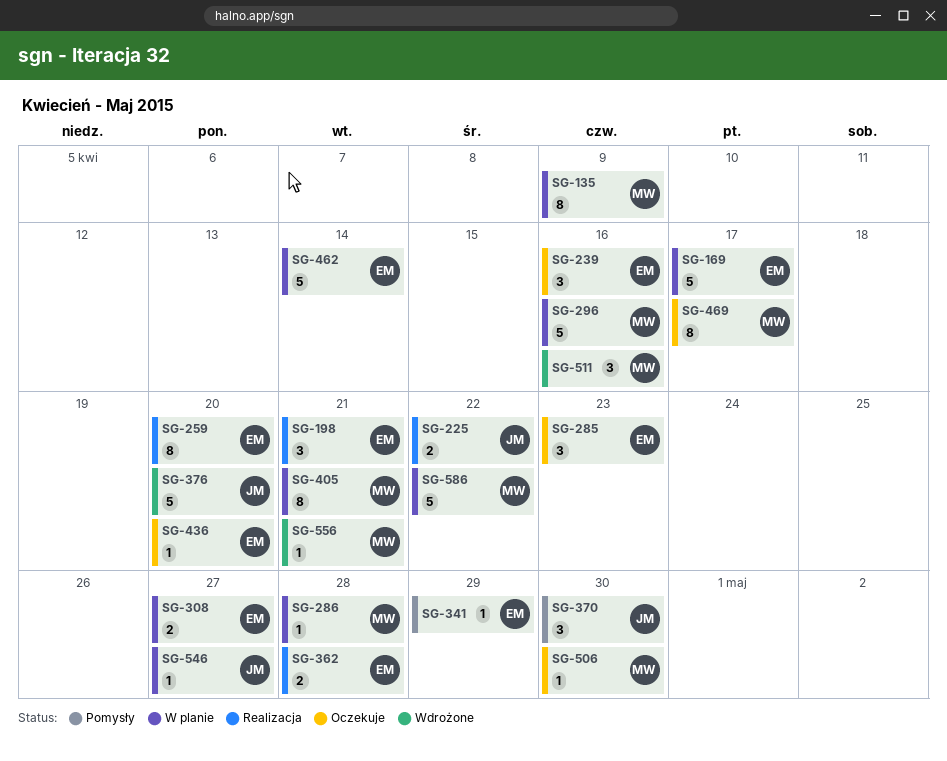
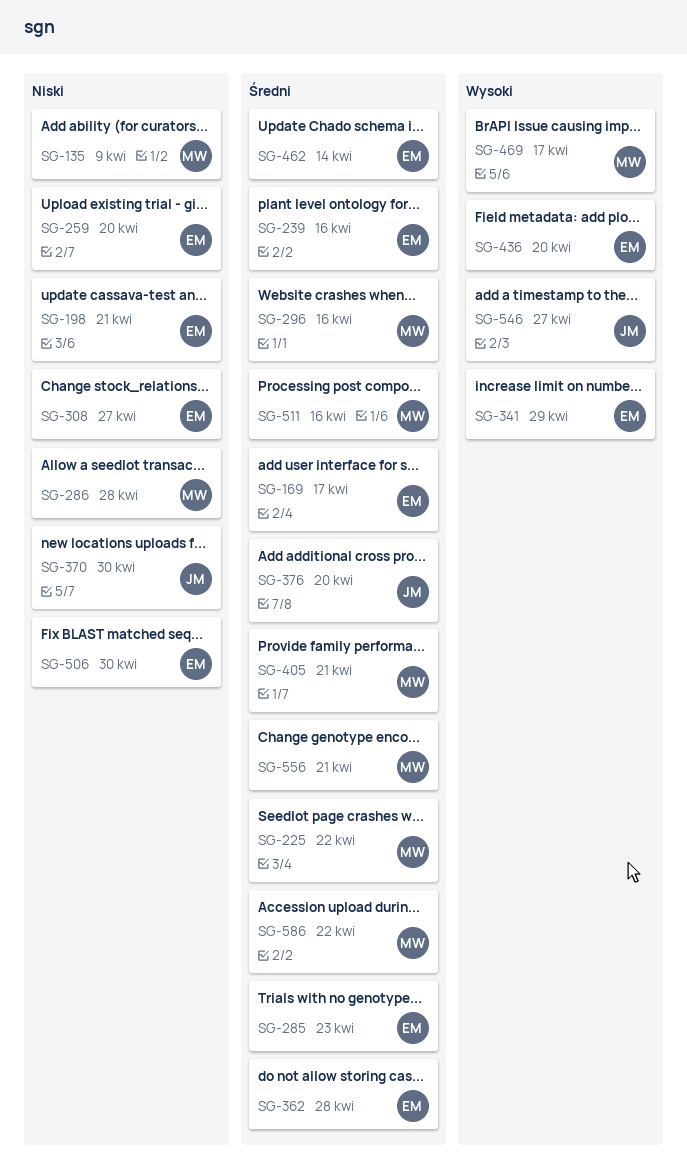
SG-225, owner: JM -> MW
SG-506, owner: MW -> EM

